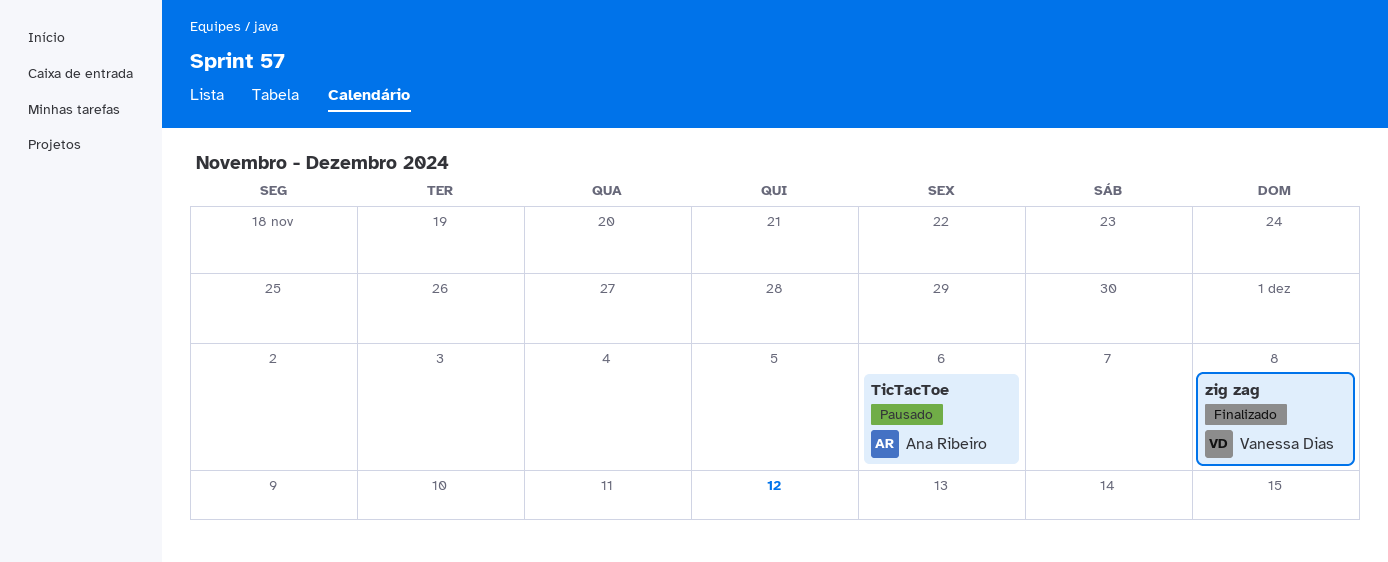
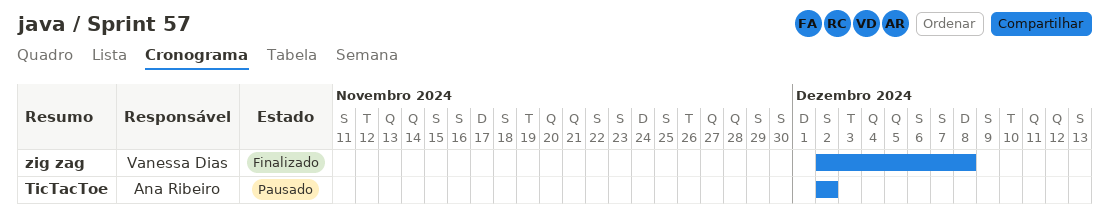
TicTacToe, due: Dec 6 -> Dec 2

